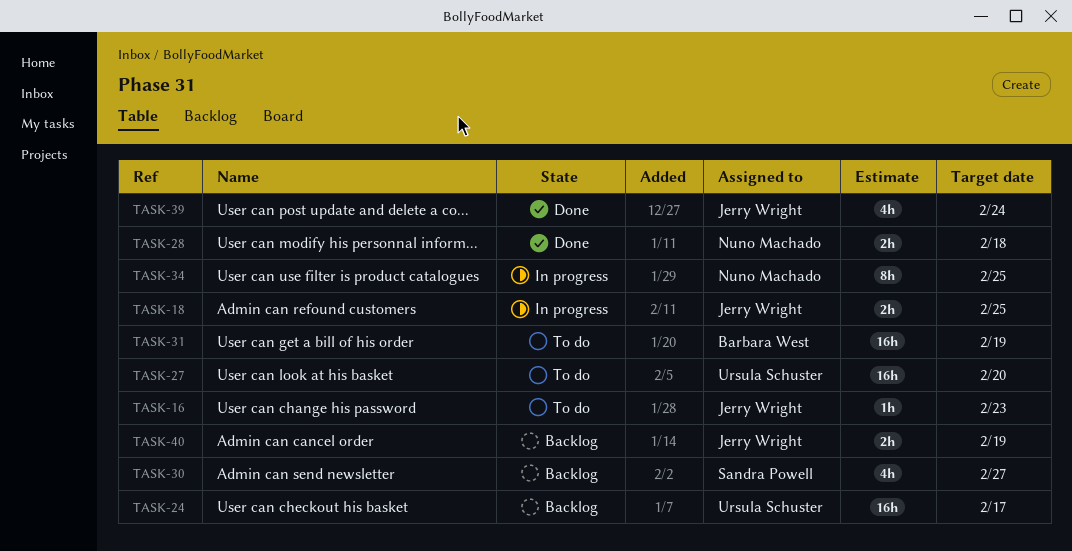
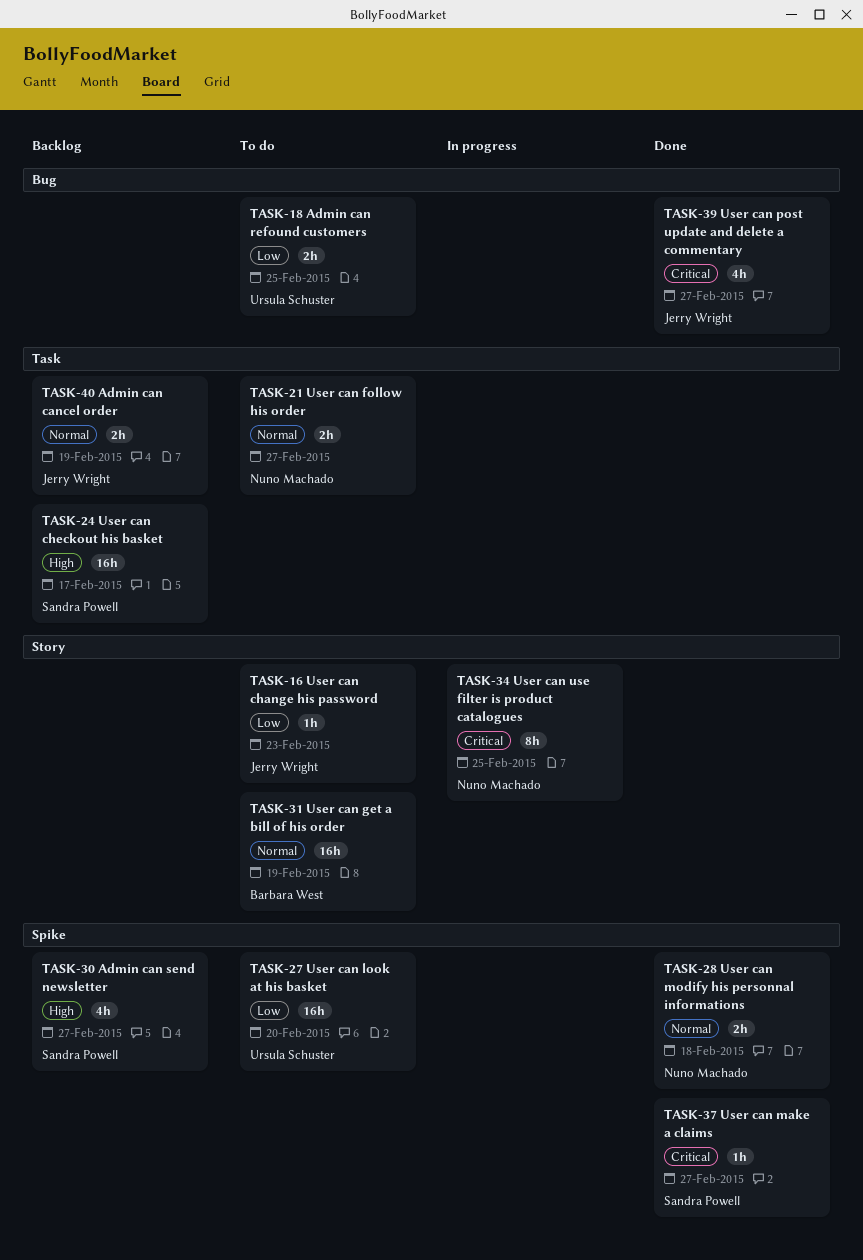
TASK-18, status: In progress -> To do
TASK-18, owner: Jerry Wright -> Ursula Schuster
TASK-21: none -> present
TASK-24, owner: Ursula Schuster -> Sandra Powell
TASK-37: none -> present
TASK-39, due: Feb 24 -> Feb 27

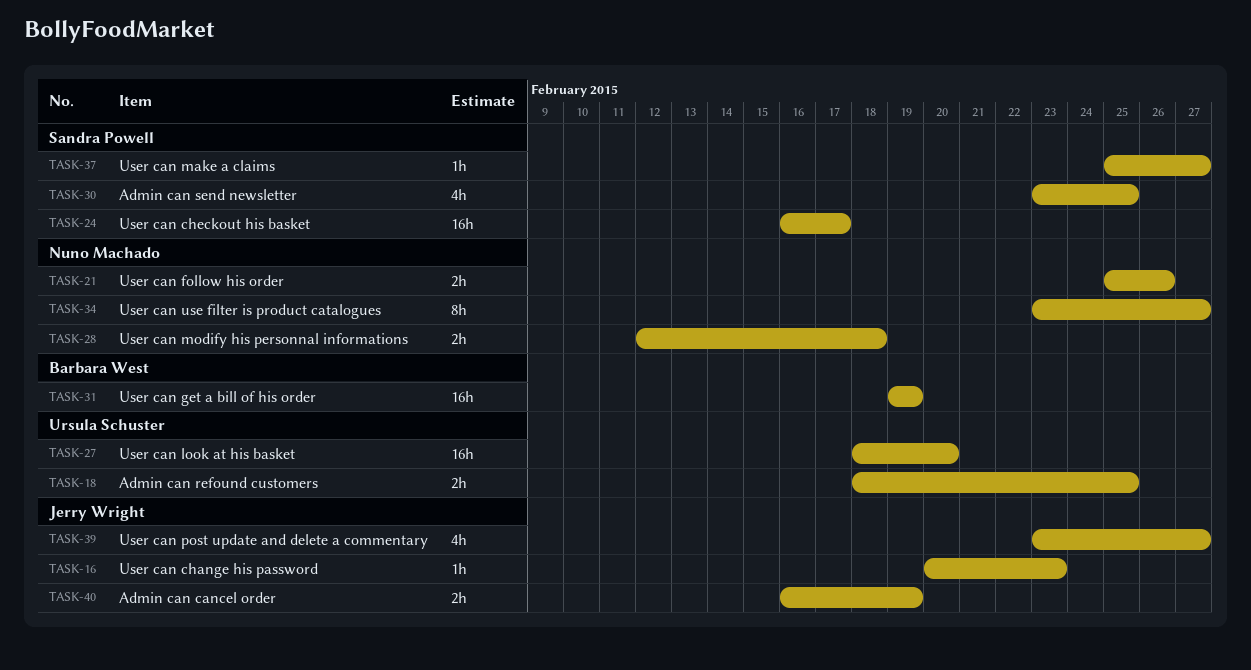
TASK-21, due: Feb 27 -> Feb 26
TASK-30, due: Feb 27 -> Feb 25
TASK-34, due: Feb 25 -> Feb 27

